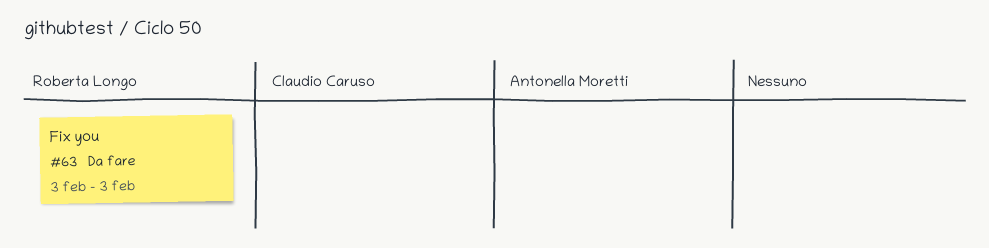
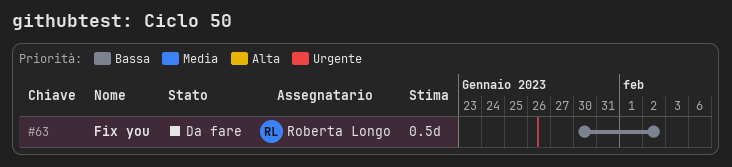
#63, start: Feb 3 -> Jan 30
#63, due: Feb 3 -> Feb 2

